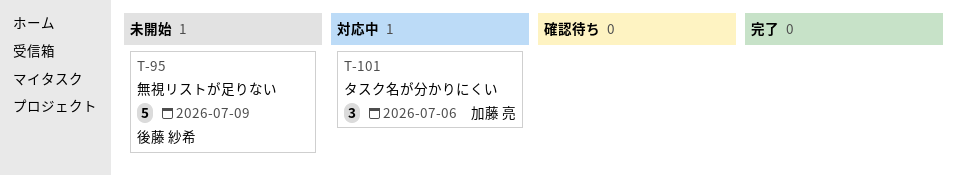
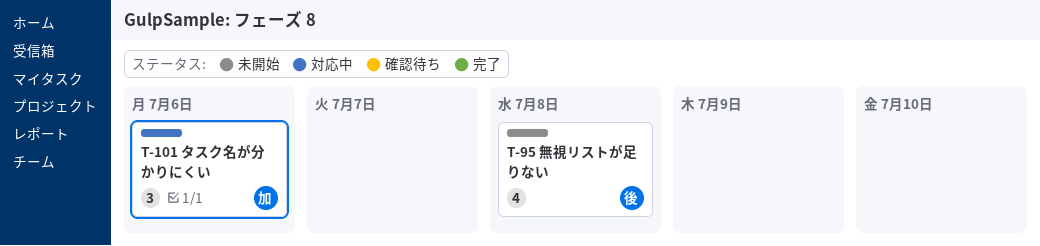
T-95, estimate: 5 -> 4
T-95, due: Jul 9 -> Jul 8

